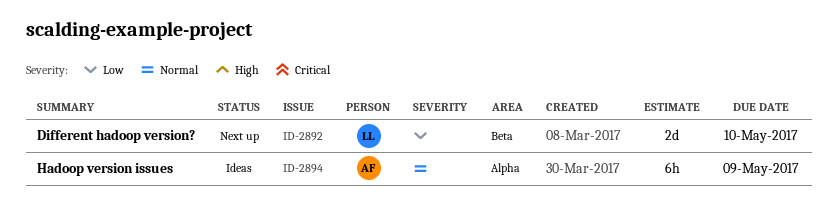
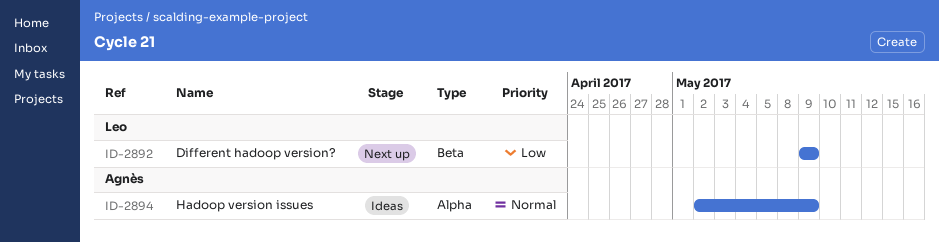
ID-2892, due: May 10 -> May 9

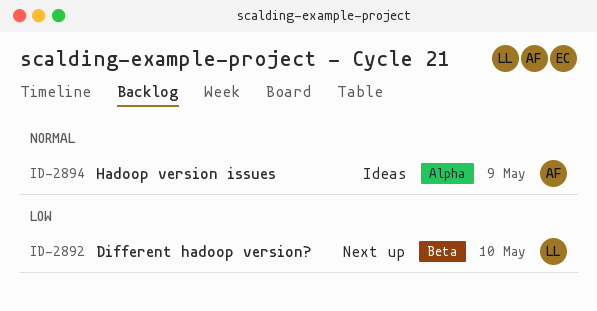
ID-2892, due: May 9 -> May 10

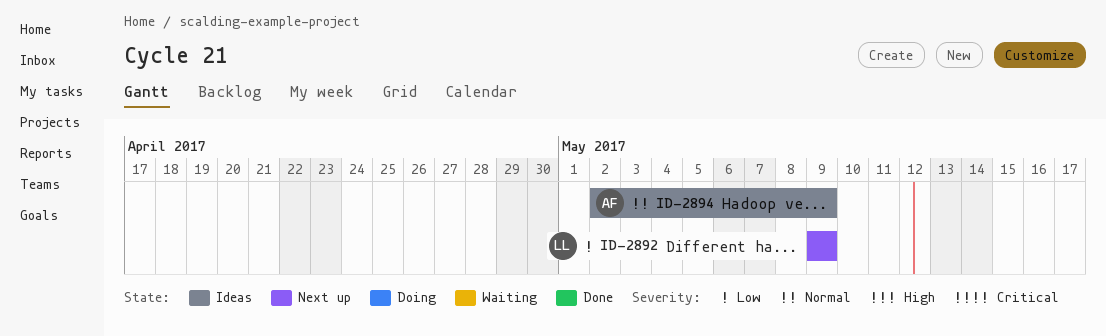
ID-2892, due: May 10 -> May 9

